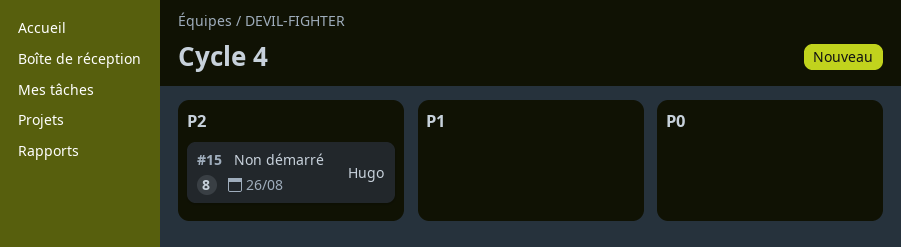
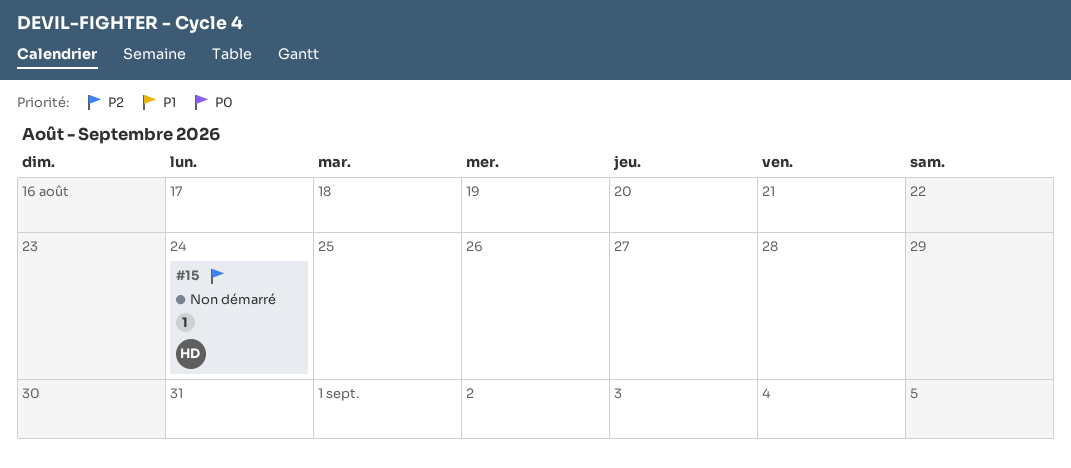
#15, estimate: 8 -> 1
#15, due: Aug 26 -> Aug 24

